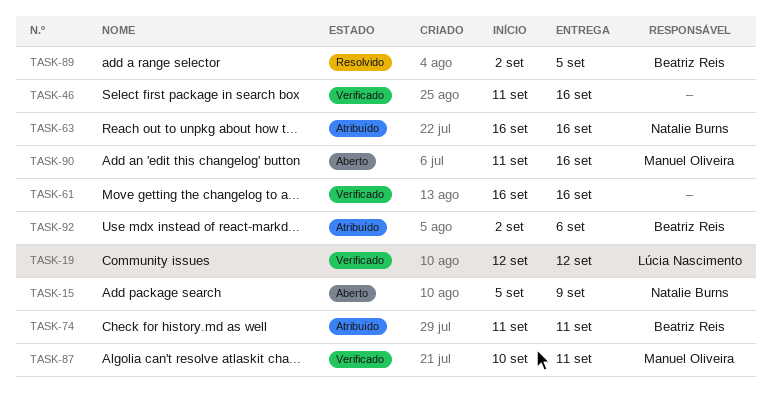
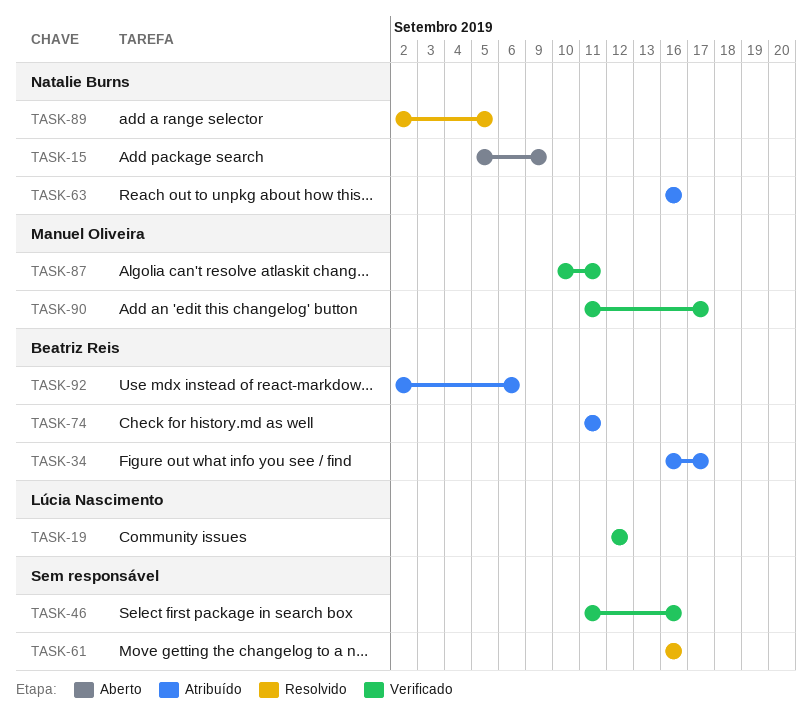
TASK-34: none -> present
TASK-61, status: Verificado -> Resolvido
TASK-89, owner: Beatriz Reis -> Natalie Burns
TASK-90, status: Aberto -> Verificado
TASK-90, due: Sep 16 -> Sep 17

